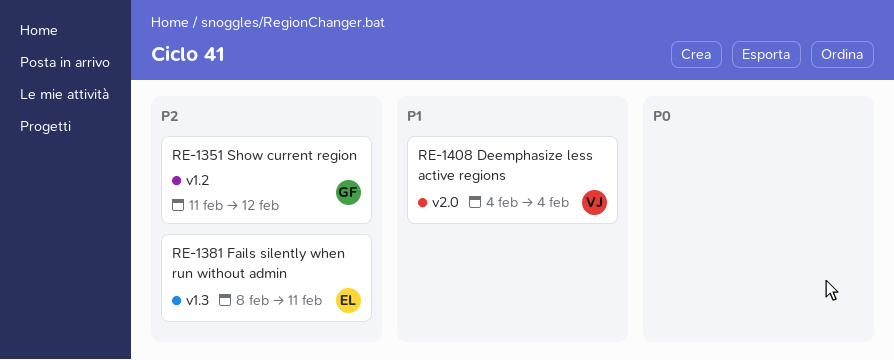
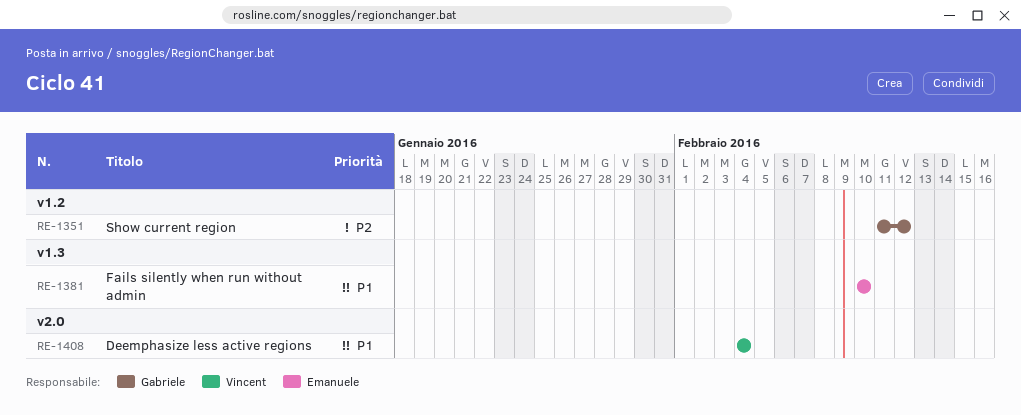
RE-1381, priority: P2 -> P1
RE-1381, start: Feb 8 -> Feb 10
RE-1381, due: Feb 11 -> Feb 10

